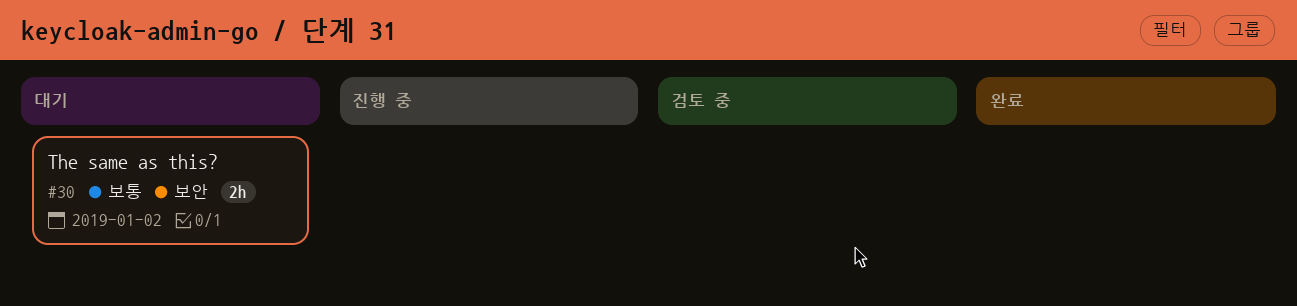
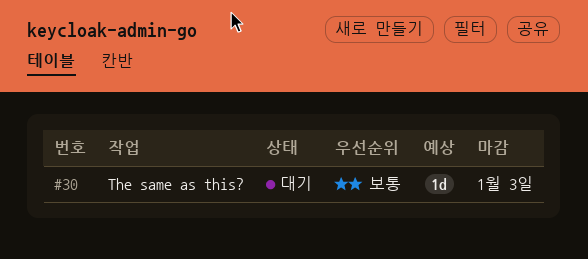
#30, estimate: 2h -> 1d
#30, due: Jan 2 -> Jan 3

